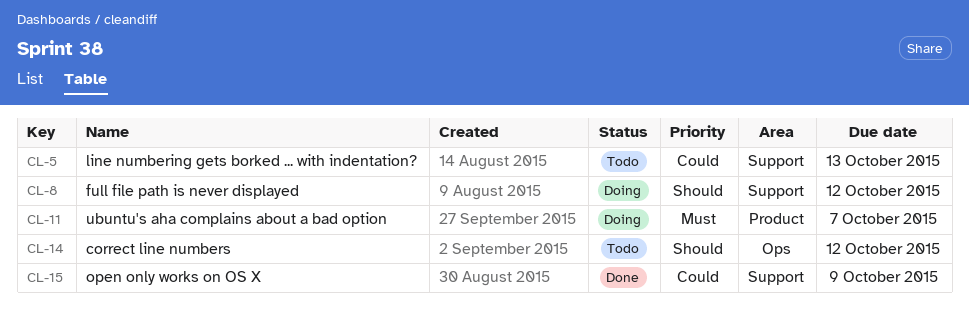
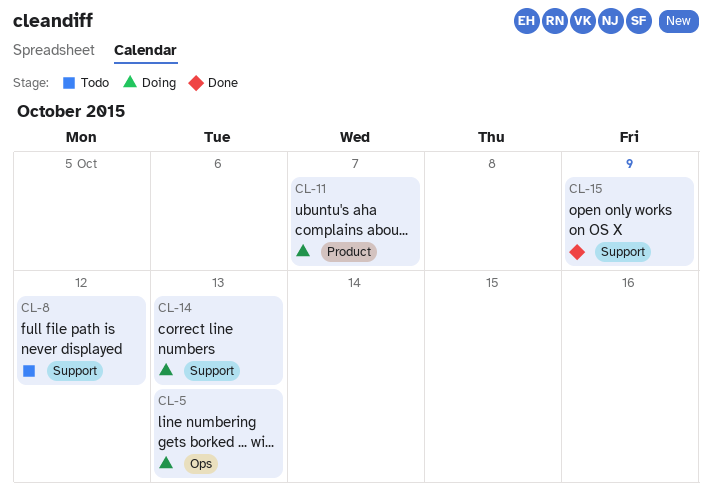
CL-5, status: Todo -> Doing
CL-5, label: Support -> Ops
CL-8, status: Doing -> Todo
CL-14, status: Todo -> Doing
CL-14, label: Ops -> Support
CL-14, due: Oct 12 -> Oct 13

